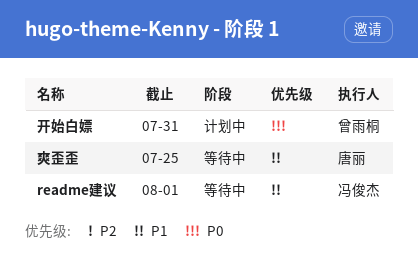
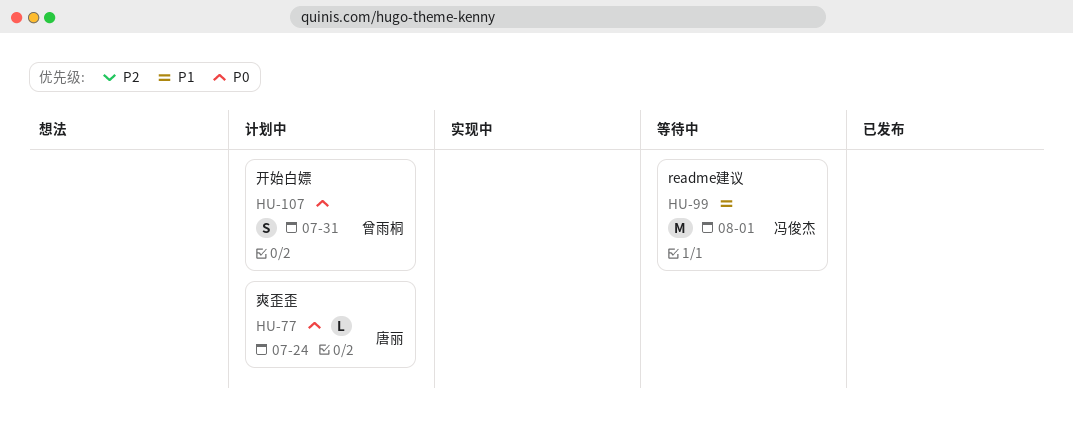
爽歪歪, status: 等待中 -> 计划中
爽歪歪, priority: P1 -> P0
爽歪歪, due: Jul 25 -> Jul 24

